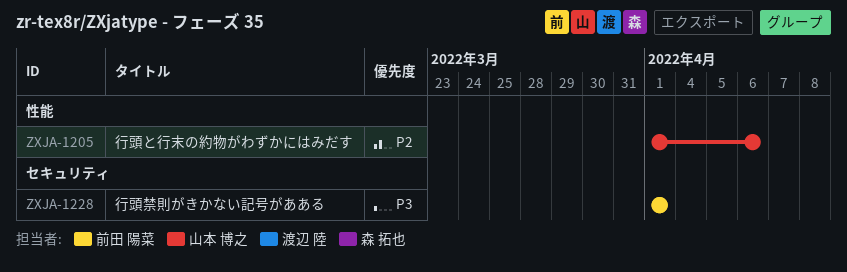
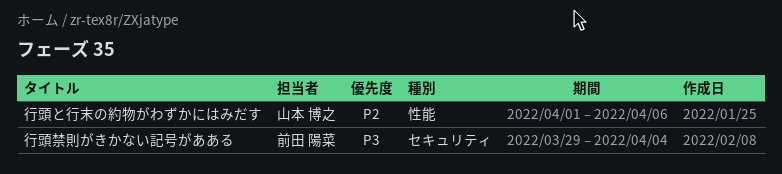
行頭禁則がきかない記号があある, start: Apr 1 -> Mar 29
行頭禁則がきかない記号があある, due: Apr 1 -> Apr 4

